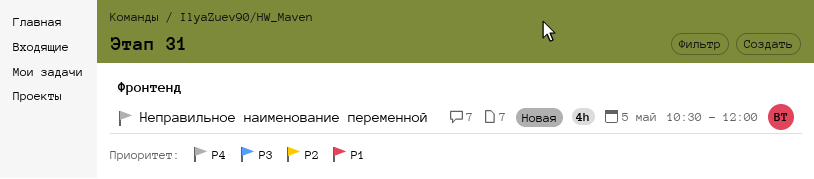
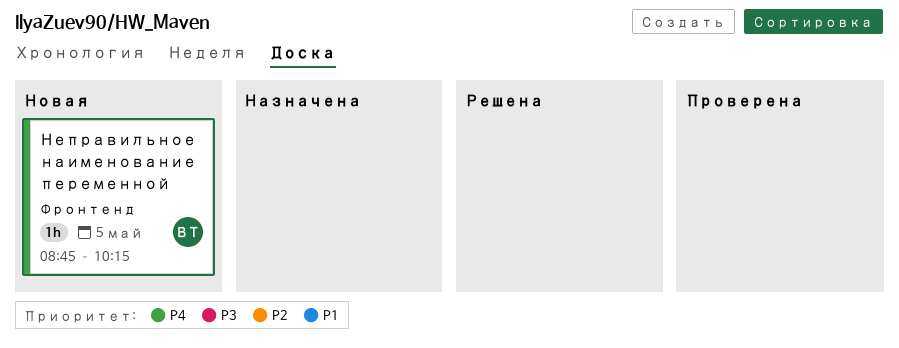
Неправильное наименование переменной, estimate: 4h -> 1h
Неправильное наименование переменной, begins: 10:30 -> 08:45
Неправильное наименование переменной, ends: 12:00 -> 10:15

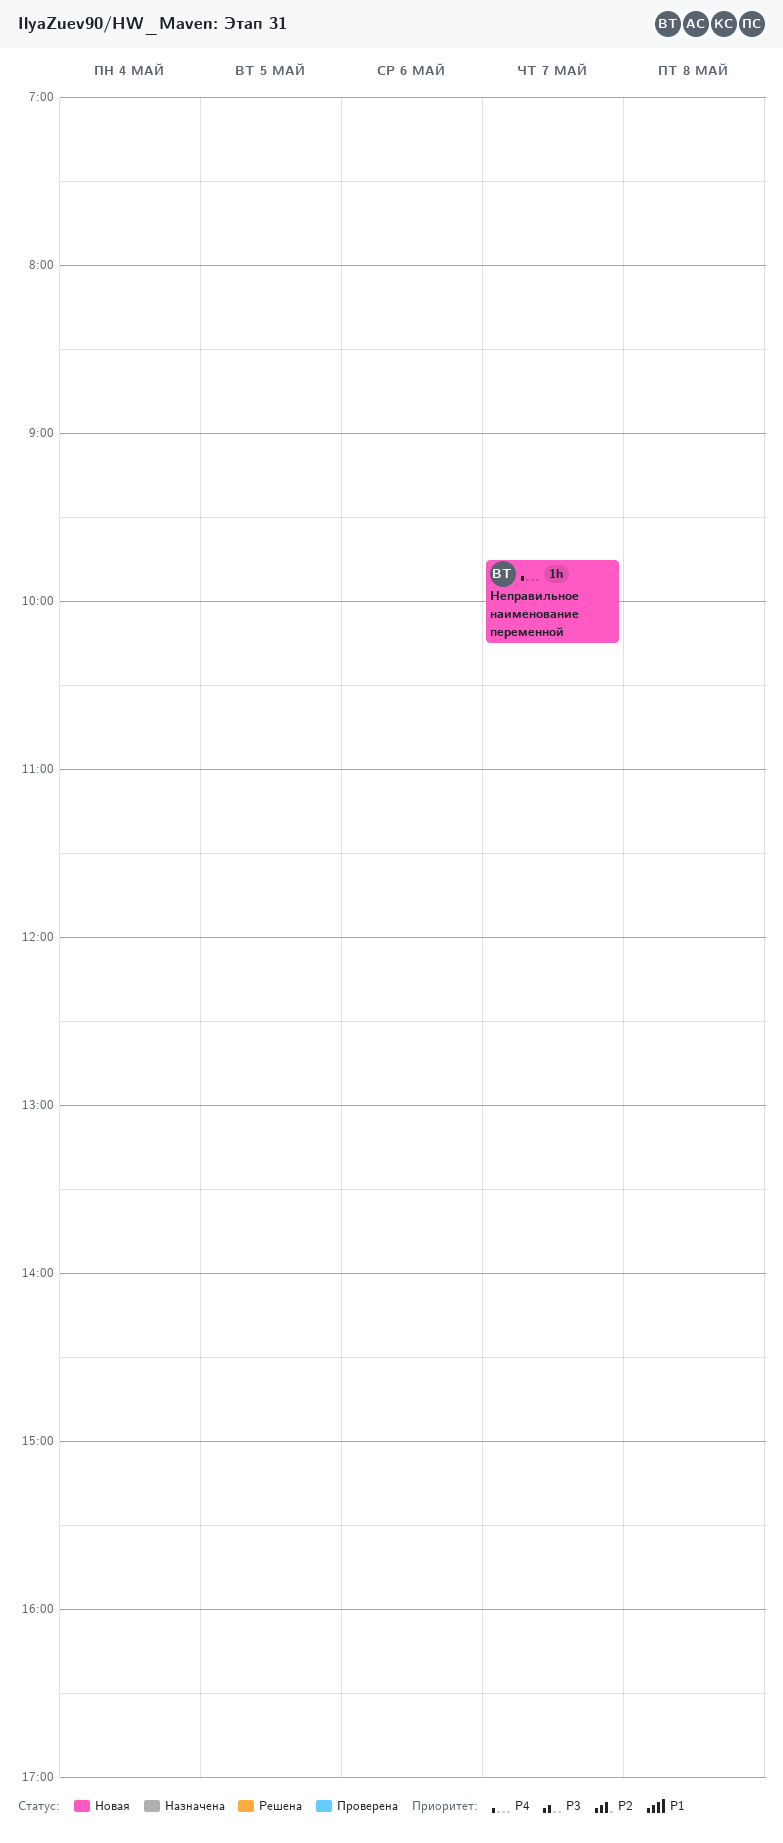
Неправильное наименование переменной, day: May 5 -> May 7
Неправильное наименование переменной, begins: 08:45 -> 09:45

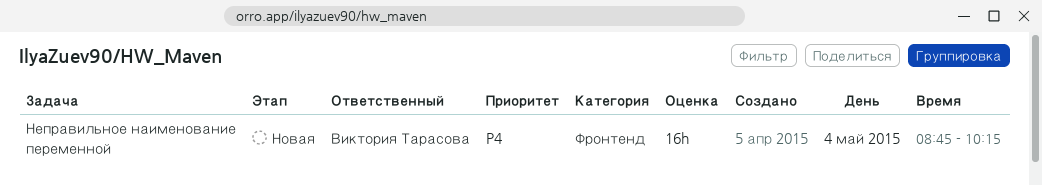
Неправильное наименование переменной, estimate: 1h -> 16h
Неправильное наименование переменной, day: May 7 -> May 4
Неправильное наименование переменной, begins: 09:45 -> 08:45

